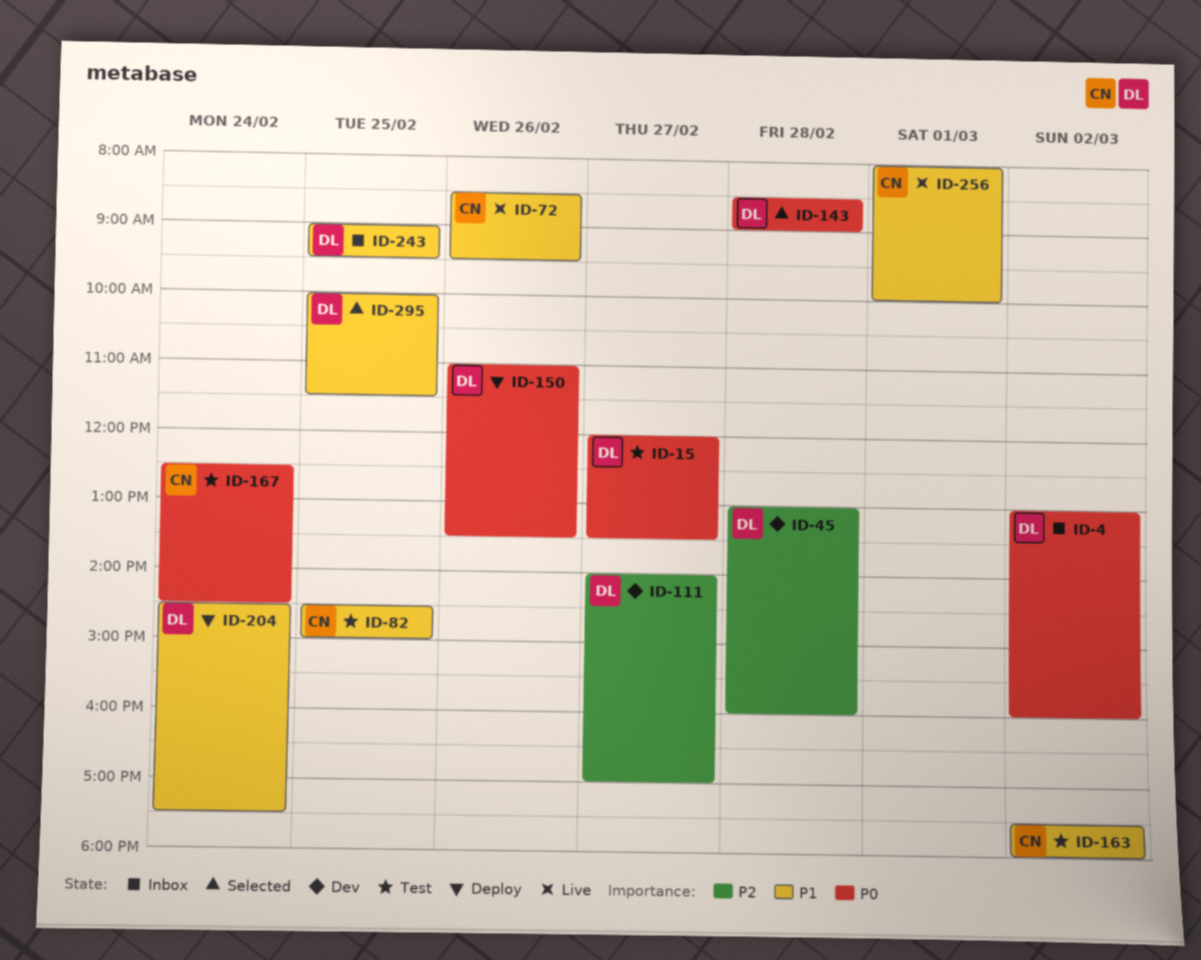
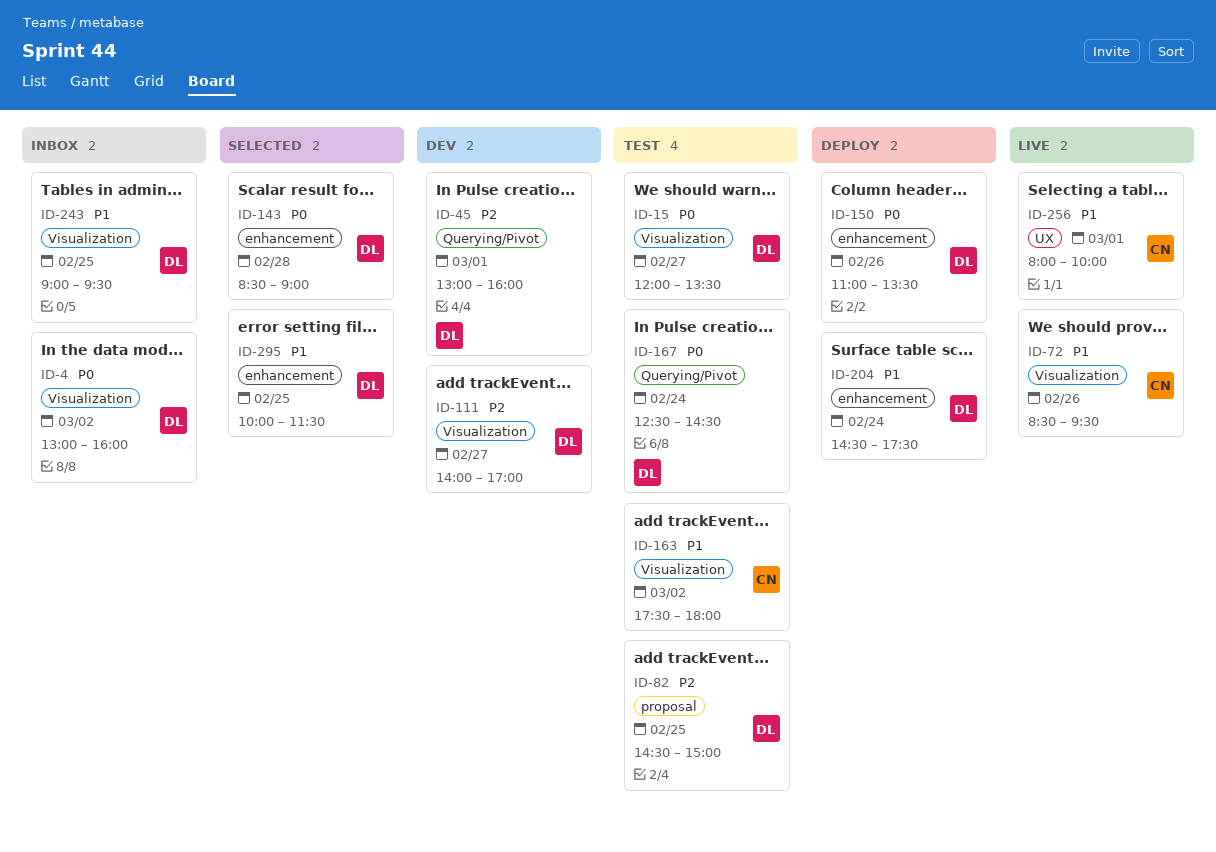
ID-45, day: Feb 28 -> Mar 1
ID-82, owner: CN -> DL
ID-82, priority: P1 -> P2
ID-167, owner: CN -> DL

